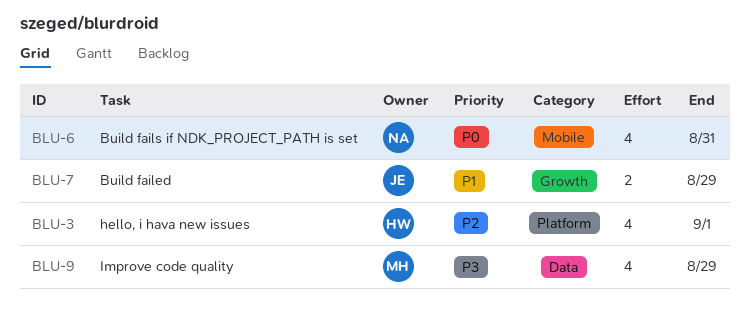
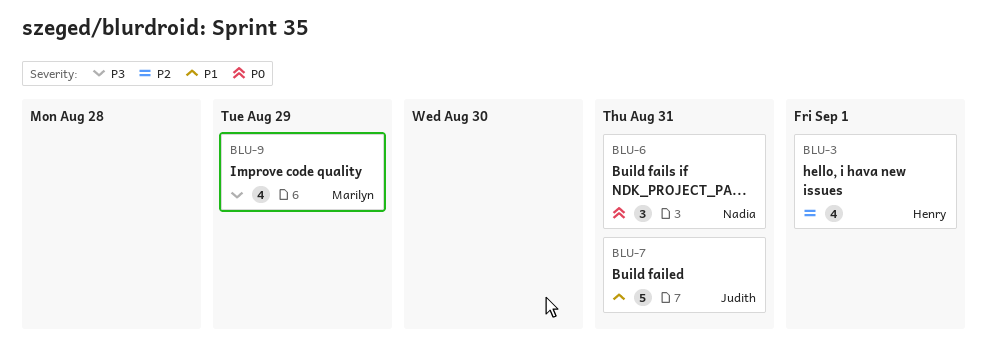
BLU-6, estimate: 4 -> 3
BLU-7, estimate: 2 -> 5
BLU-7, due: Aug 29 -> Aug 31

